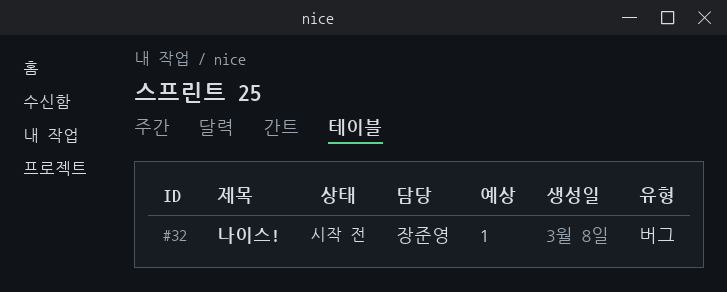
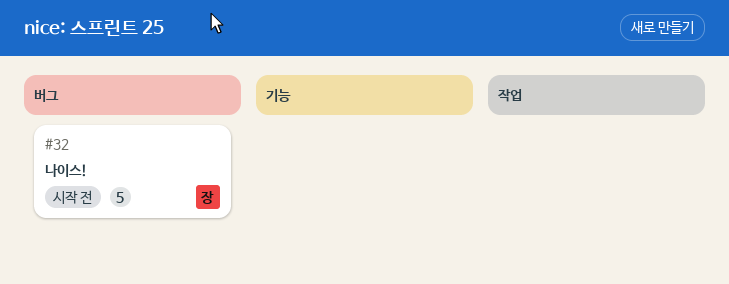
#32, estimate: 1 -> 5

